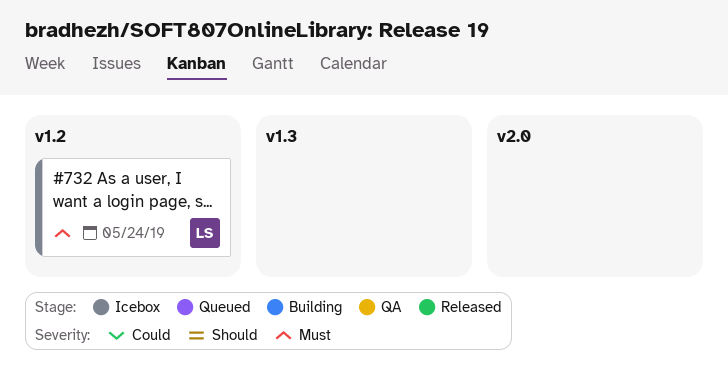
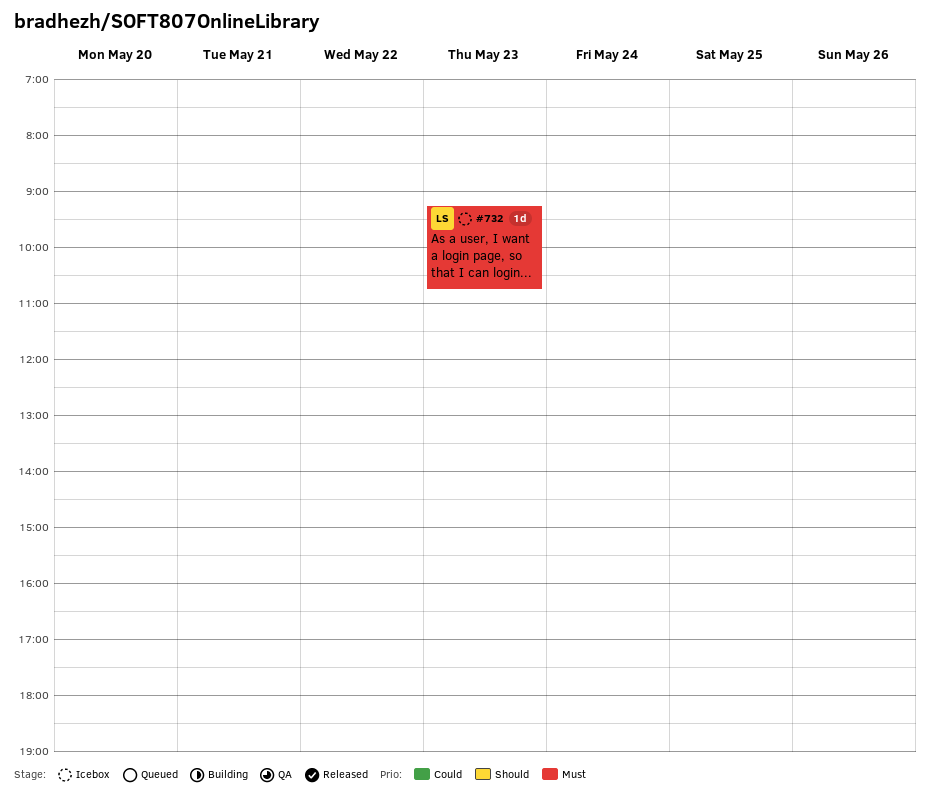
#732, day: May 24 -> May 23

